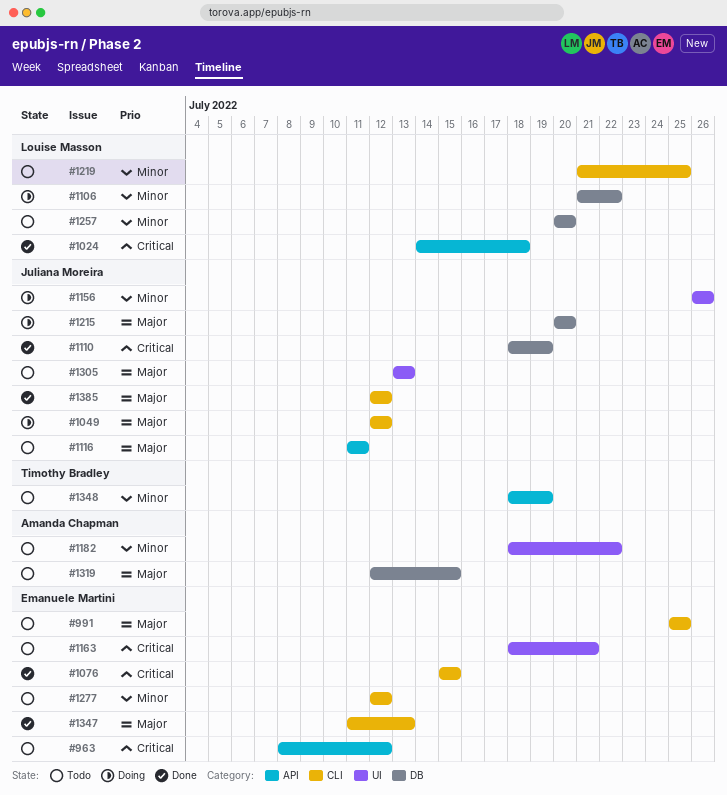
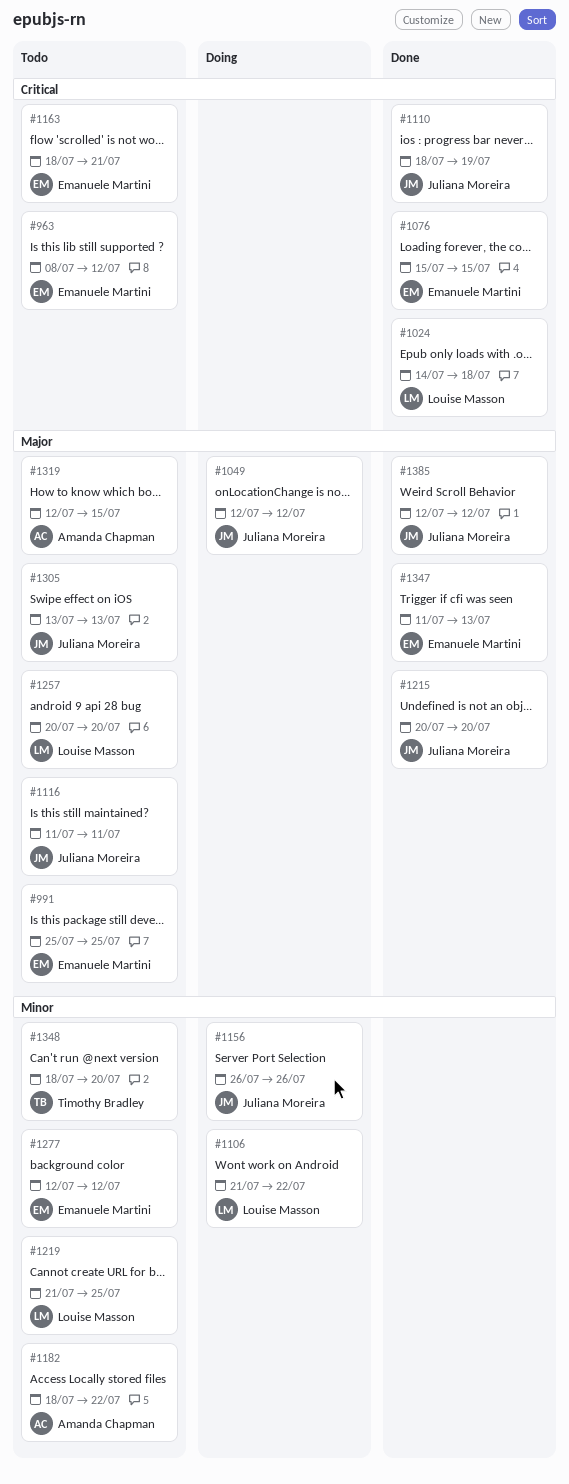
#1215, status: Doing -> Done
#1257, priority: Minor -> Major
#1348, due: Jul 19 -> Jul 20

